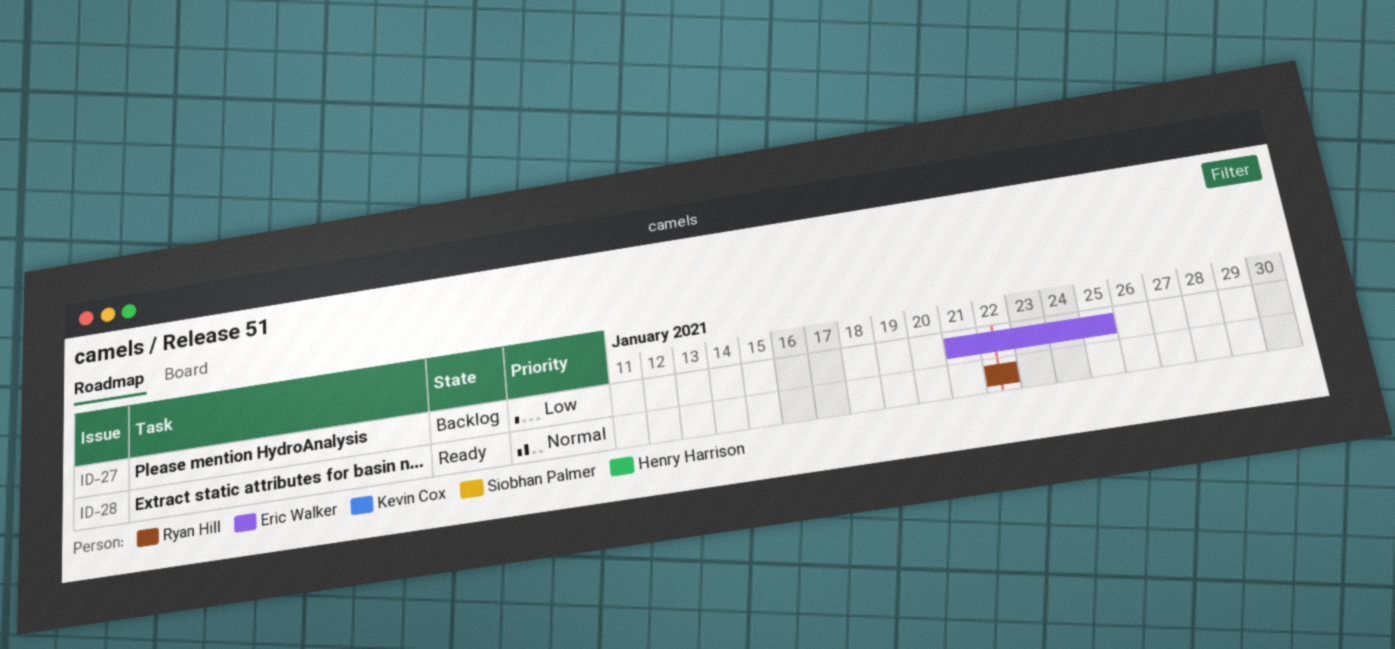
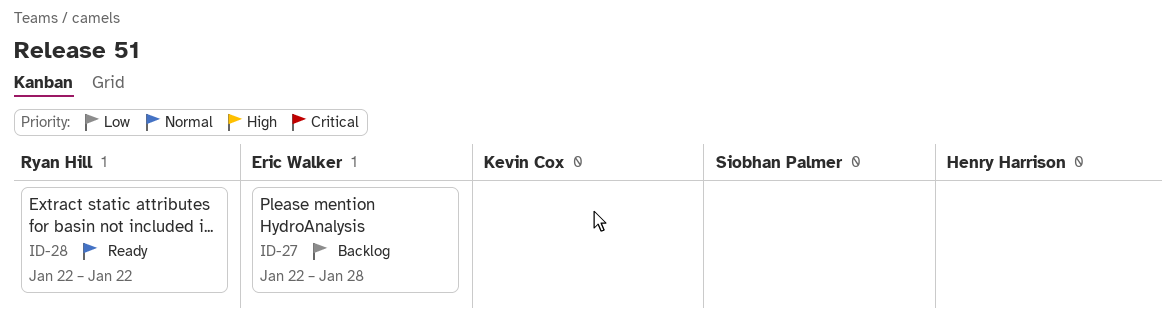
ID-27, start: Jan 21 -> Jan 22
ID-27, due: Jan 25 -> Jan 28

